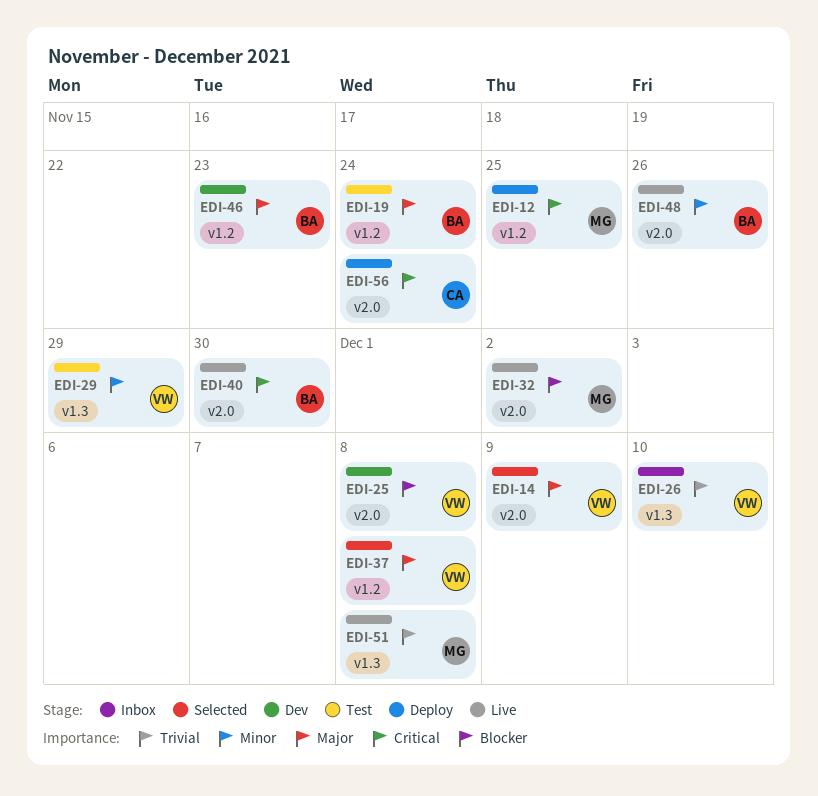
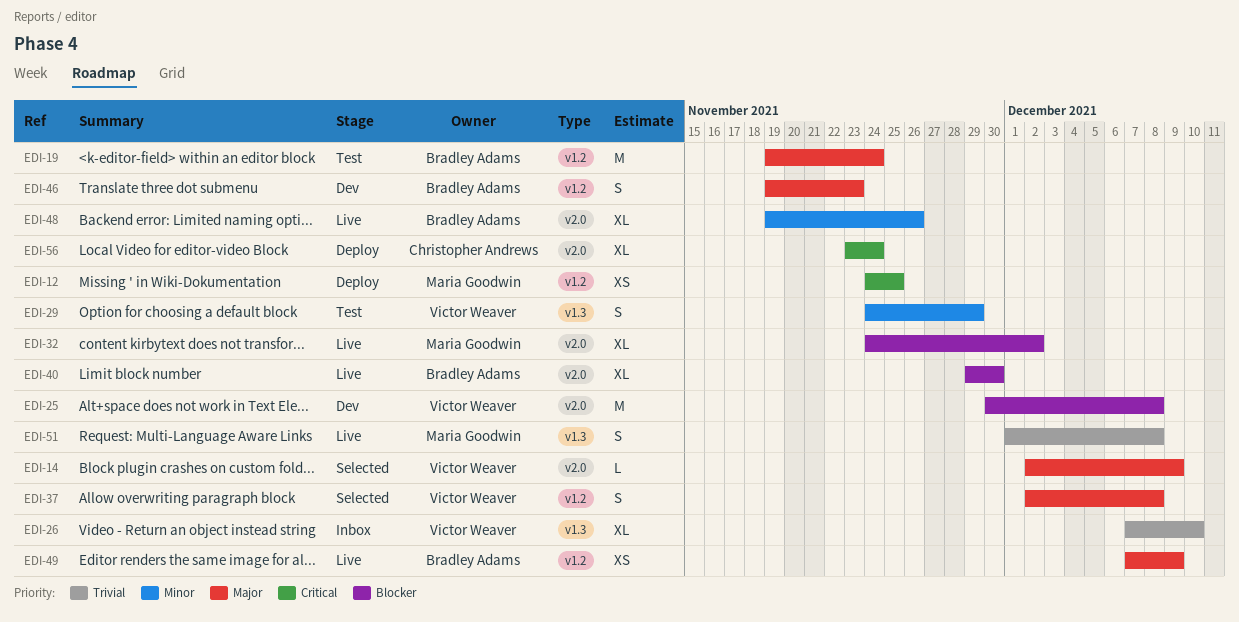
EDI-40, priority: Critical -> Blocker
EDI-49: none -> present

